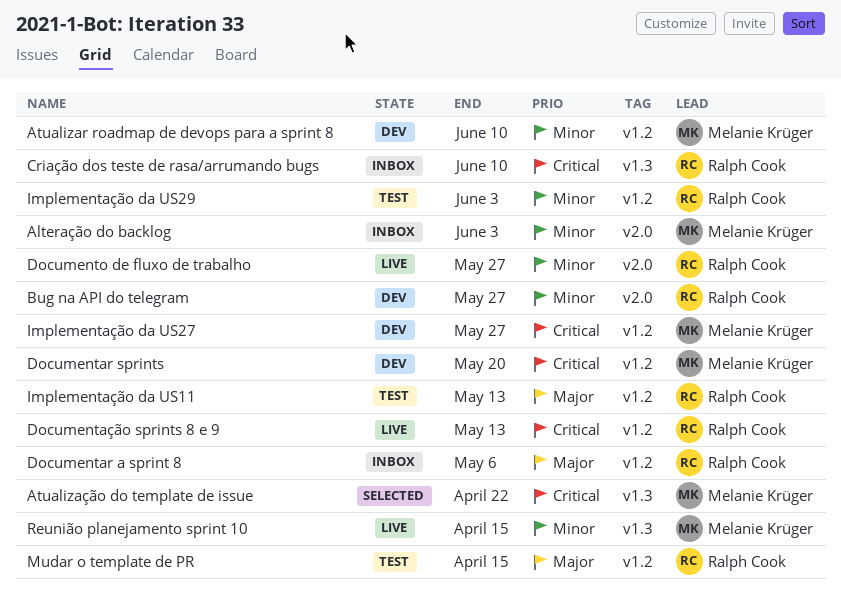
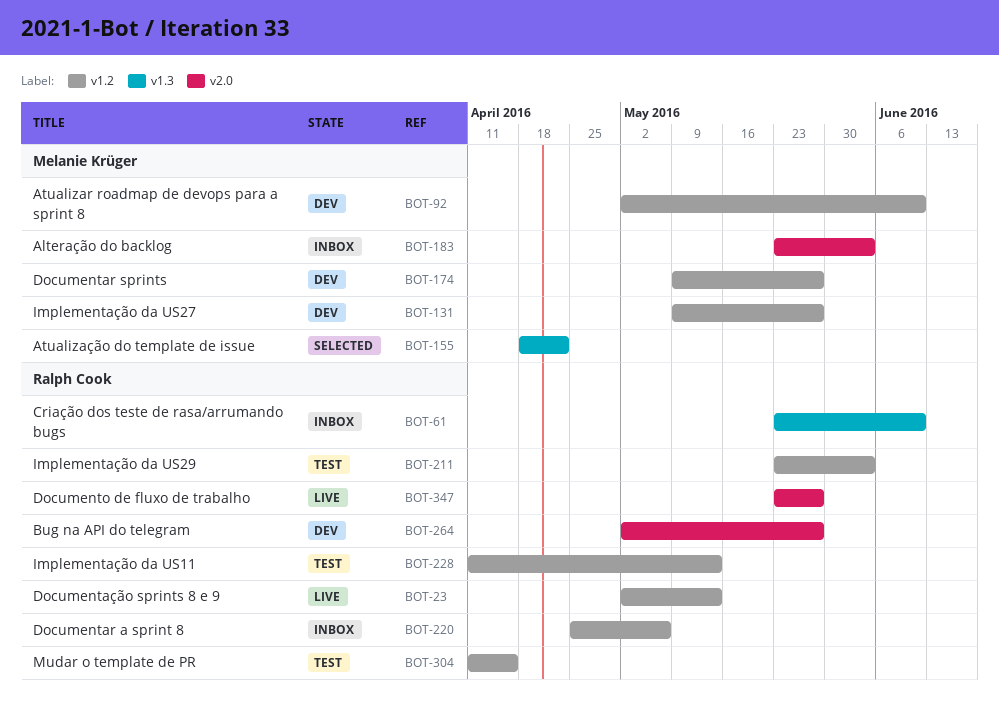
Documentar sprints, due: May 20 -> May 27
Reunião planejamento sprint 10: present -> none

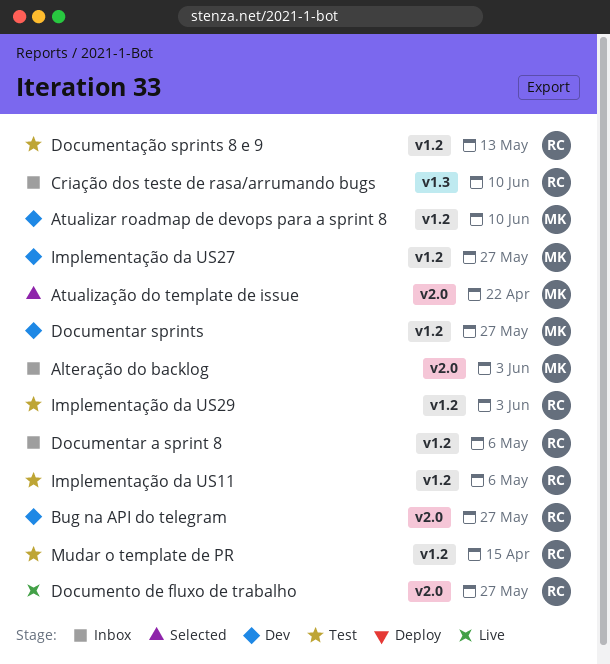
Atualização do template de issue, label: v1.3 -> v2.0
Documentação sprints 8 e 9, status: Live -> Test
Implementação da US11, due: May 13 -> May 6

